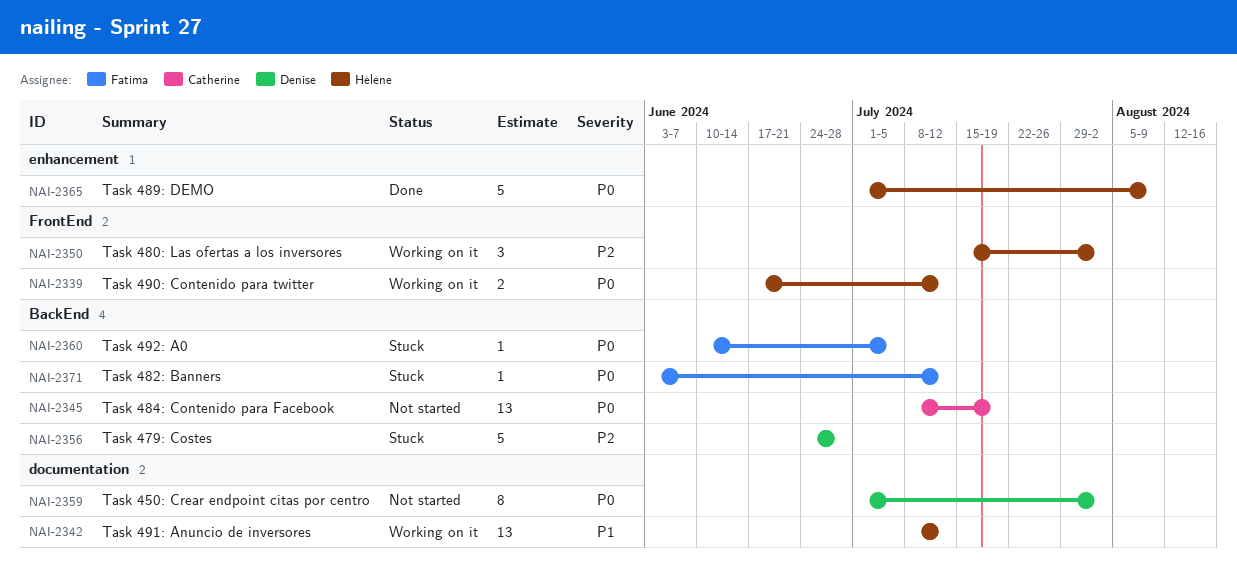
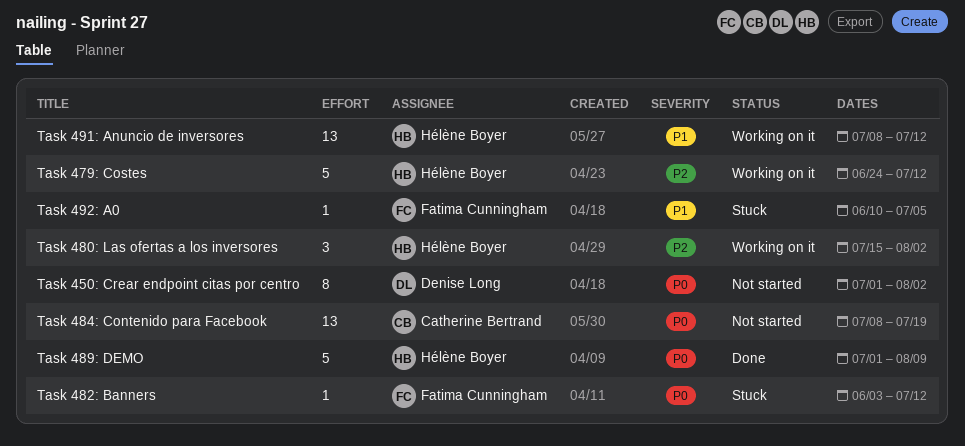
Task 479: Costes, status: Stuck -> Working on it
Task 479: Costes, owner: Denise Long -> Hélène Boyer
Task 479: Costes, due: Jun 28 -> Jul 12
Task 490: Contenido para twitter: present -> none
Task 492: A0, priority: P0 -> P1

